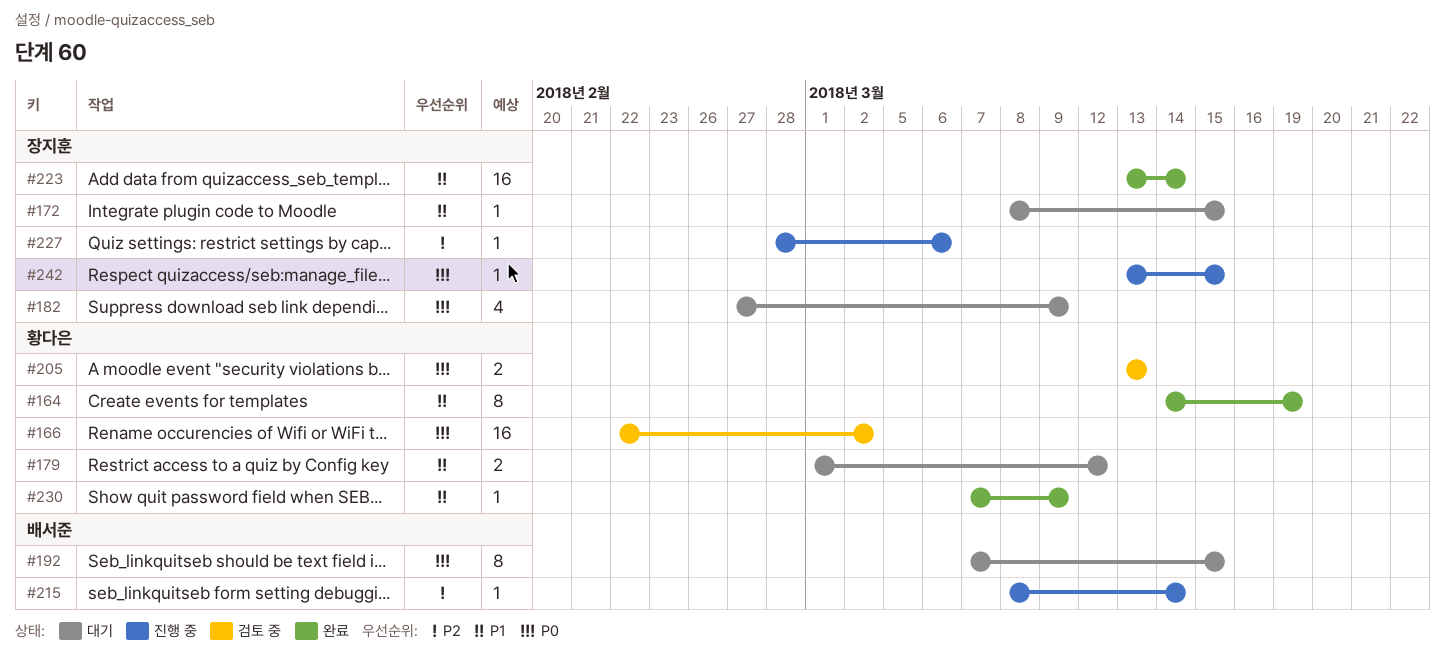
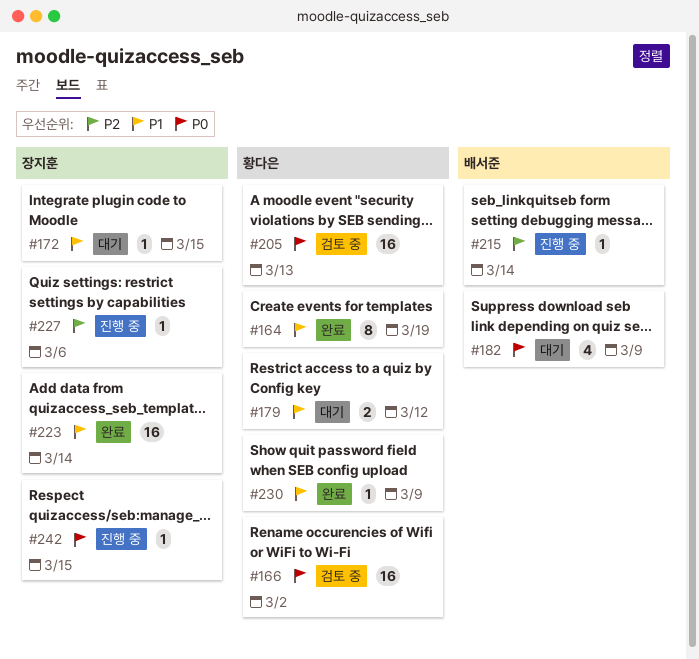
#182, owner: 장지훈 -> 배서준
#192: present -> none
#205, estimate: 2 -> 16

